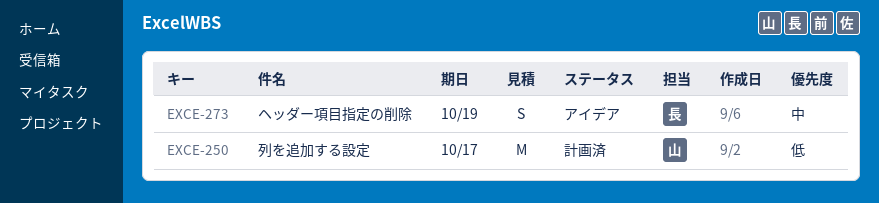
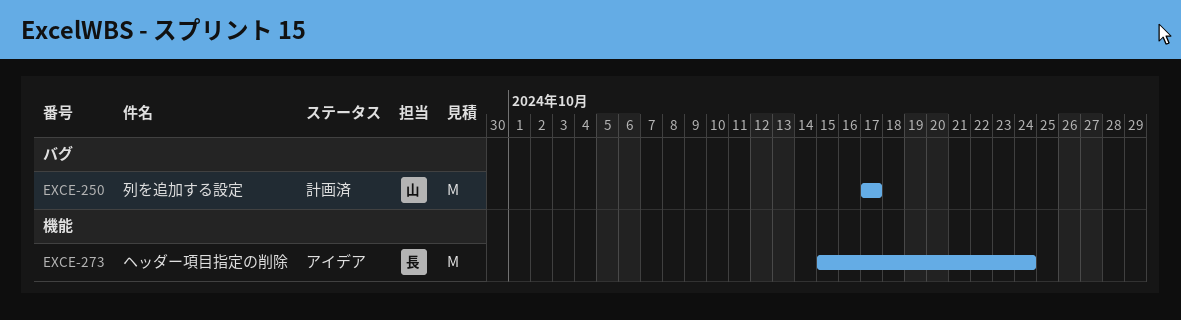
EXCE-273, estimate: S -> M
EXCE-273, due: Oct 19 -> Oct 24

